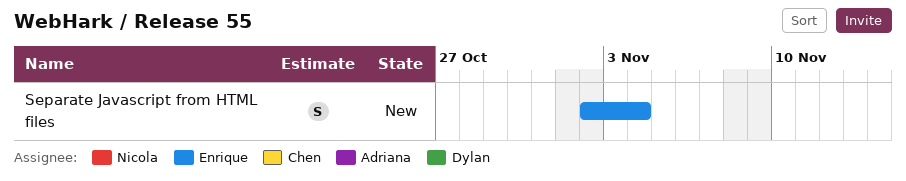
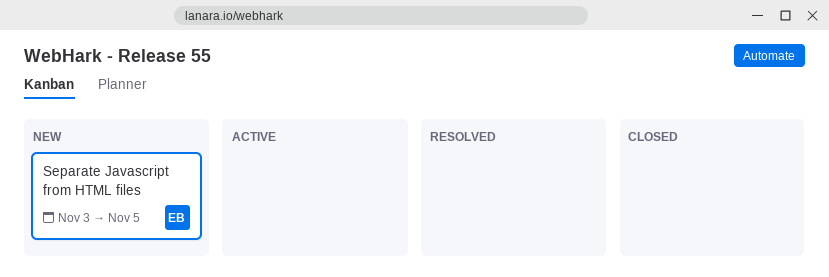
Separate Javascript from HTML files, start: Nov 2 -> Nov 3
Separate Javascript from HTML files, due: Nov 4 -> Nov 5

